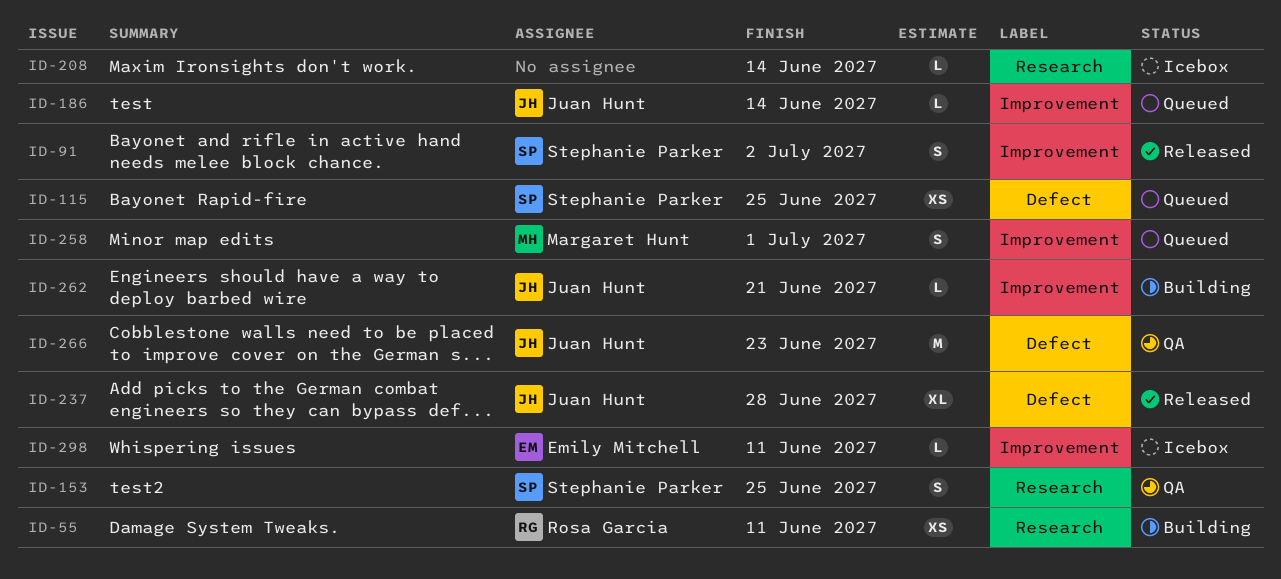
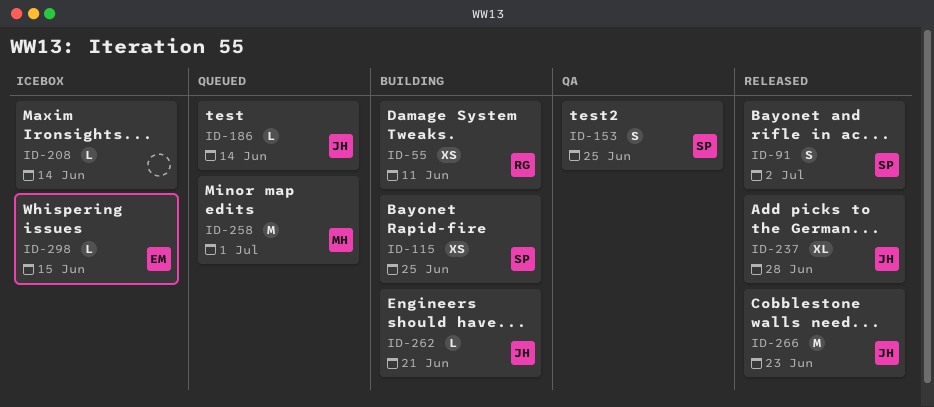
ID-115, status: Queued -> Building
ID-258, estimate: S -> M
ID-266, status: QA -> Released
ID-298, due: Jun 11 -> Jun 15

